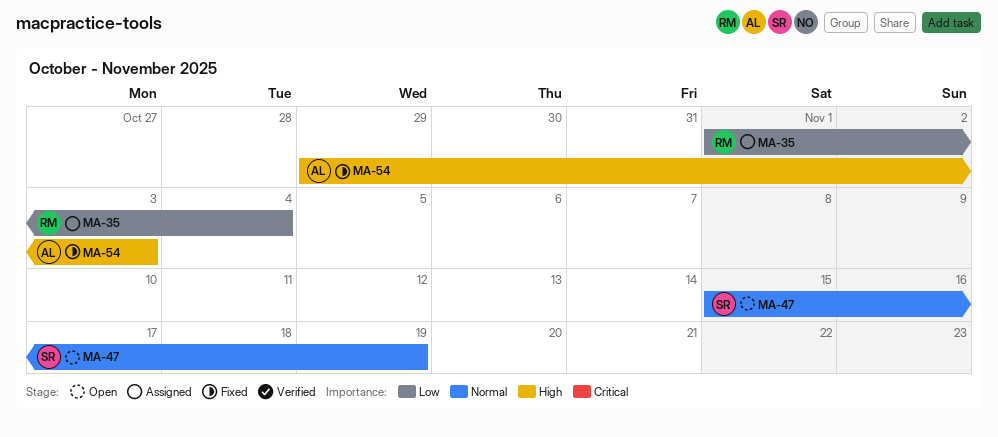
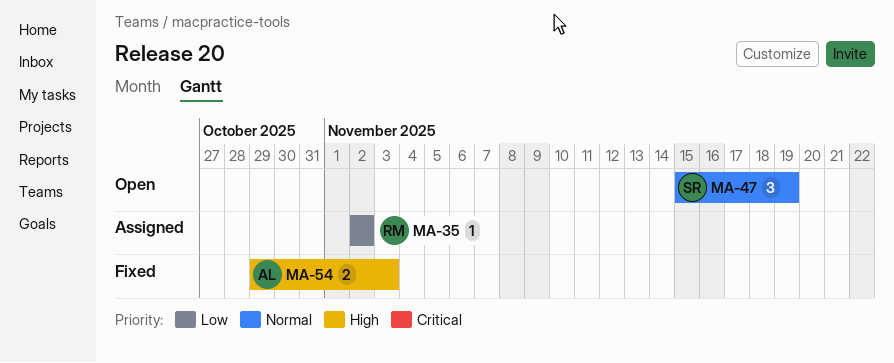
MA-35, start: Nov 1 -> Nov 2
MA-35, due: Nov 4 -> Nov 2

